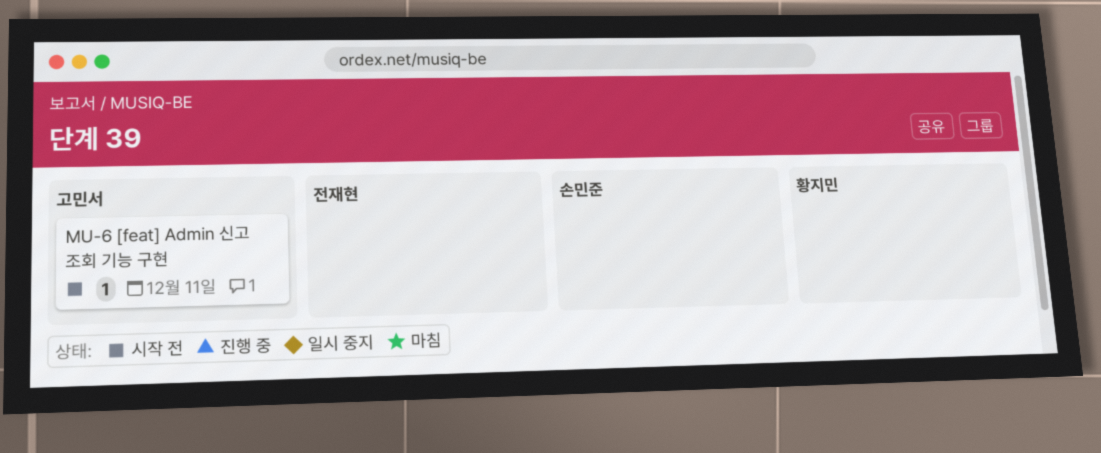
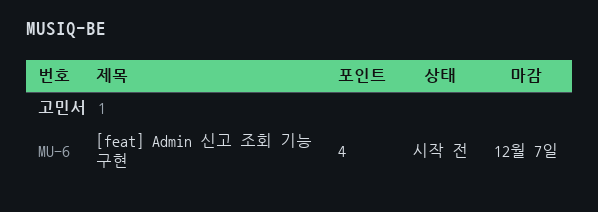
MU-6, estimate: 1 -> 4
MU-6, due: Dec 11 -> Dec 7

